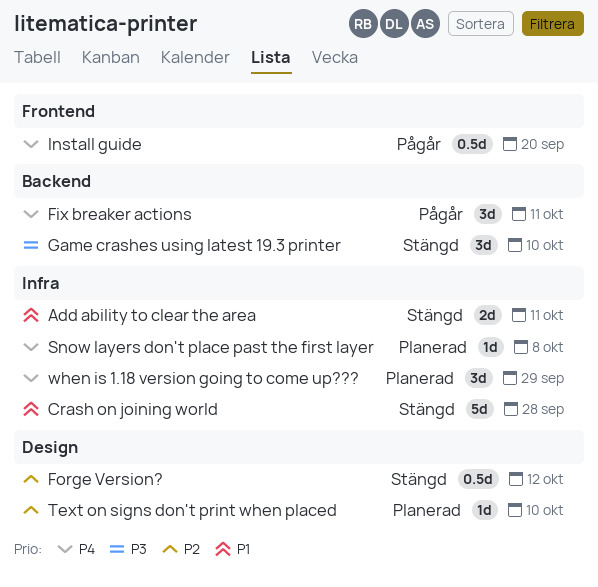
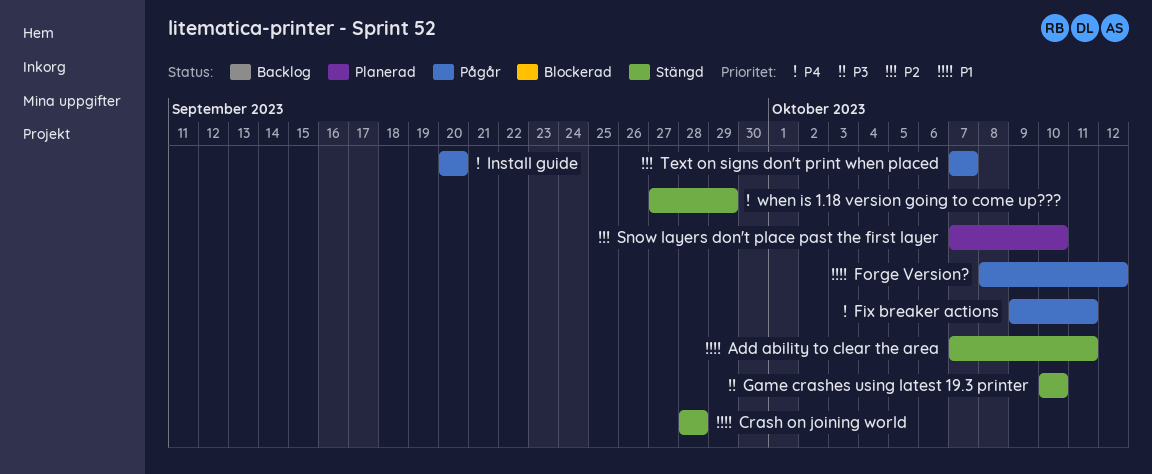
Forge Version?, status: Stängd -> Pågår
Forge Version?, priority: P2 -> P1
Snow layers don't place past the first layer, priority: P4 -> P2
Snow layers don't place past the first layer, due: Oct 8 -> Oct 10
Text on signs don't print when placed, status: Planerad -> Pågår
Text on signs don't print when placed, due: Oct 10 -> Oct 7
when is 1.18 version going to come up???, status: Planerad -> Stängd

